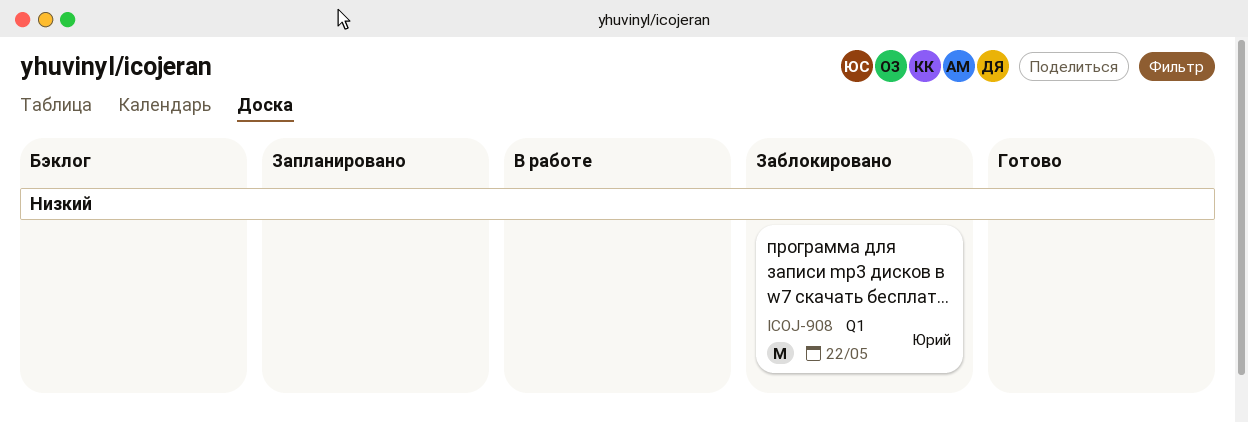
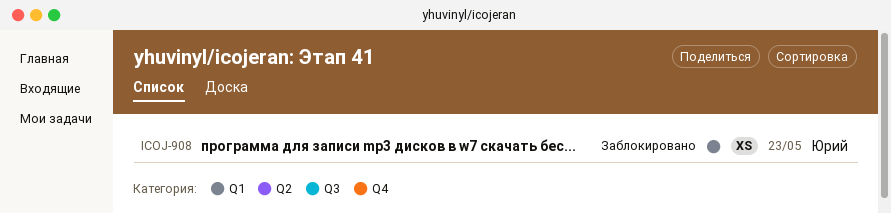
ICOJ-908, estimate: M -> XS
ICOJ-908, due: May 22 -> May 23

